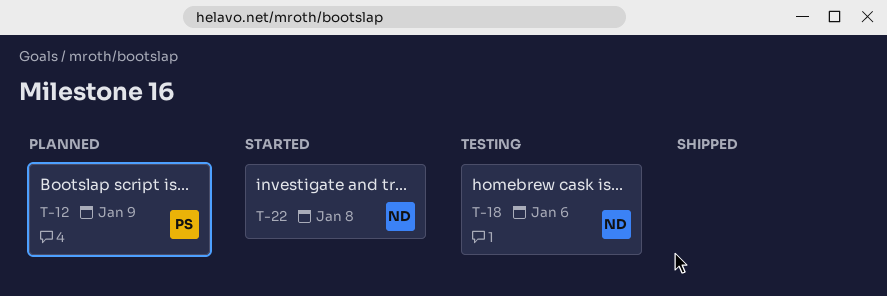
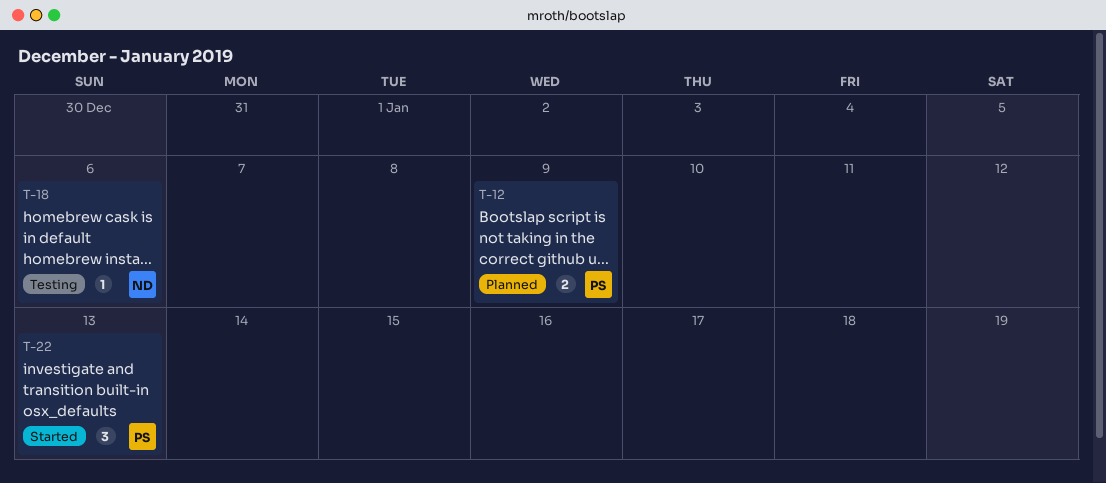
T-22, owner: ND -> PS
T-22, due: Jan 8 -> Jan 13

